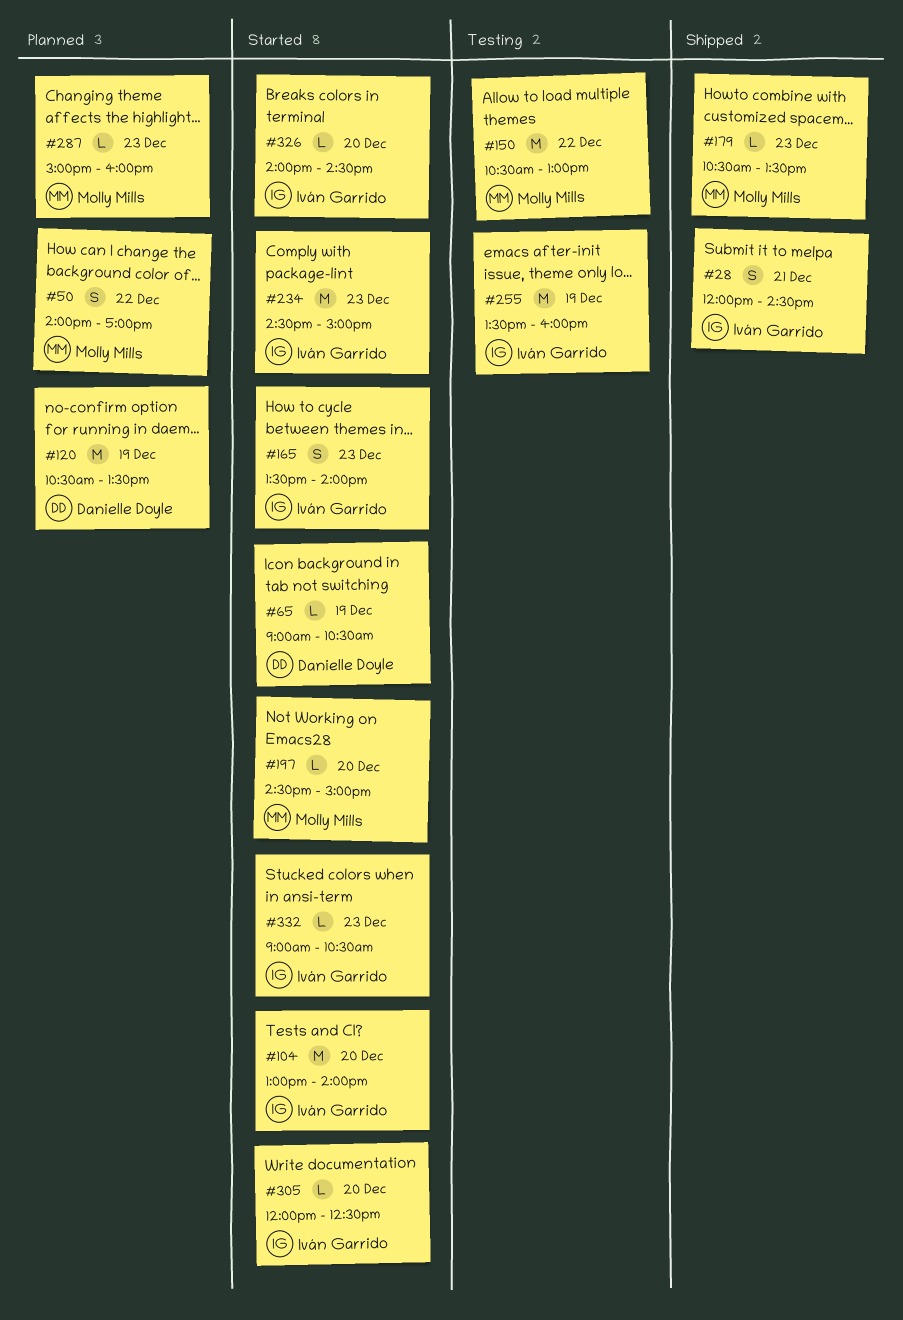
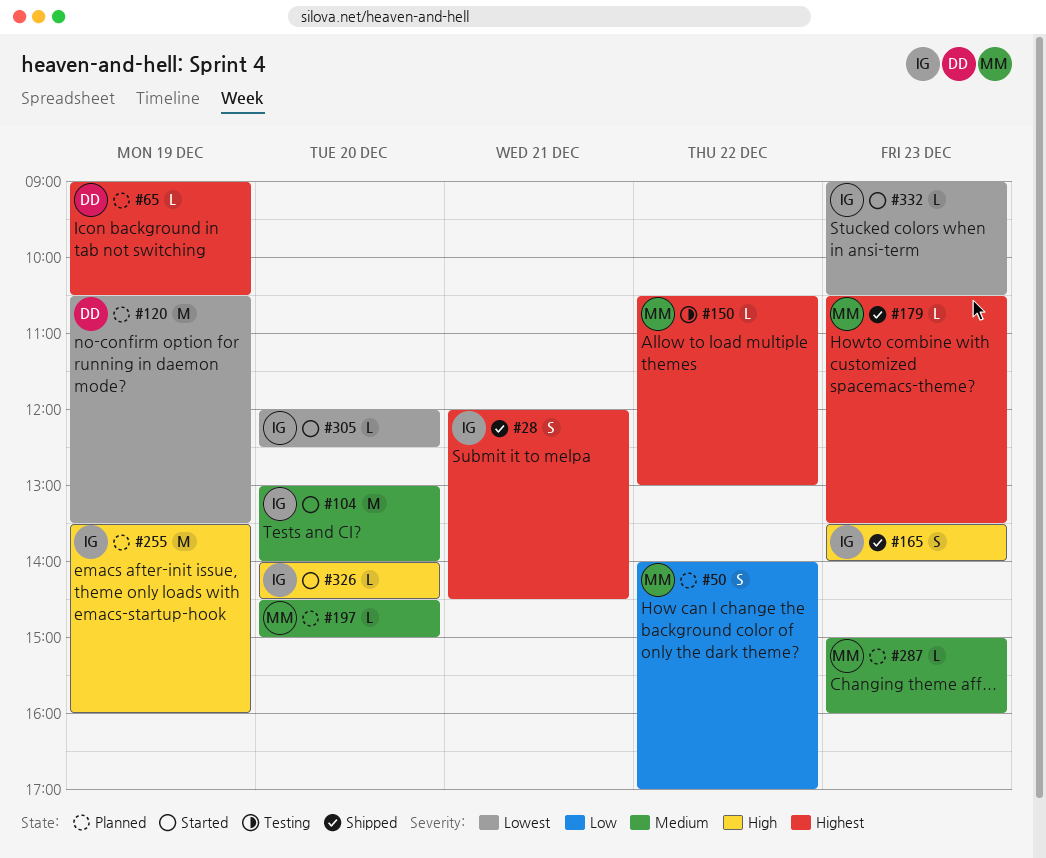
#65, status: Started -> Planned
#150, estimate: M -> L
#165, status: Started -> Shipped
#197, status: Started -> Planned
#234: present -> none
#255, status: Testing -> Planned

